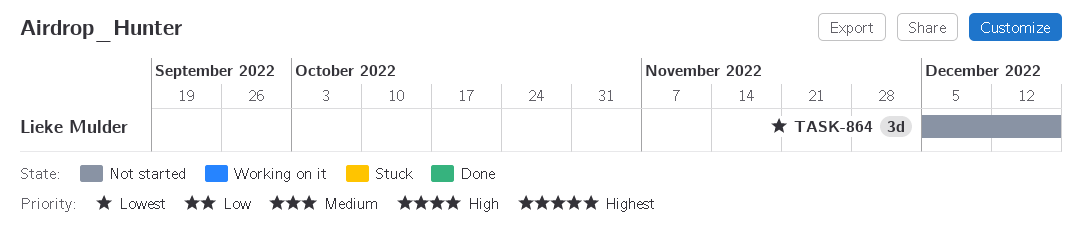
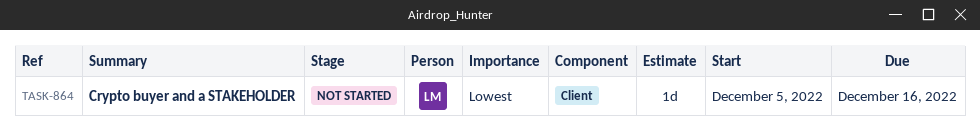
TASK-864, estimate: 3d -> 1d

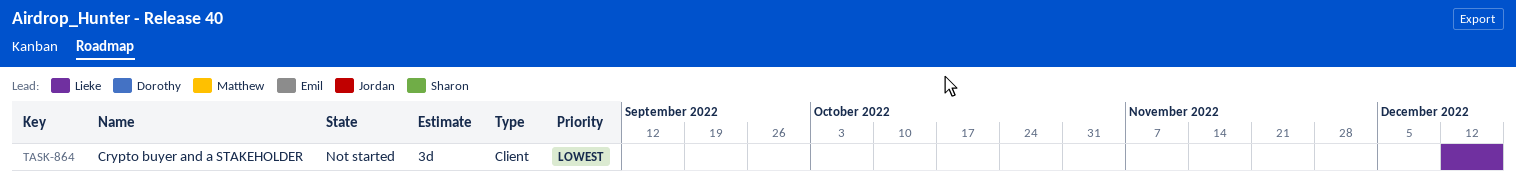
TASK-864, estimate: 1d -> 3d
TASK-864, start: Dec 5 -> Dec 12

